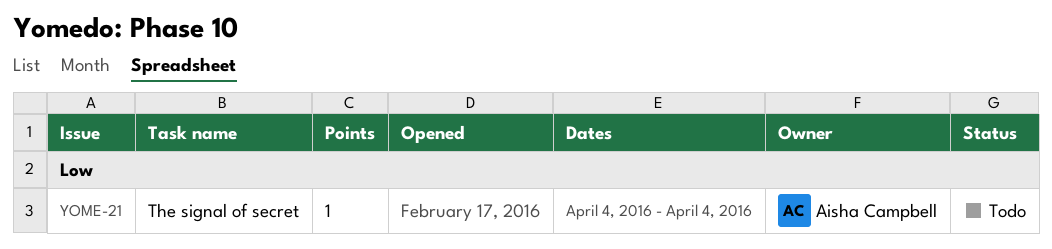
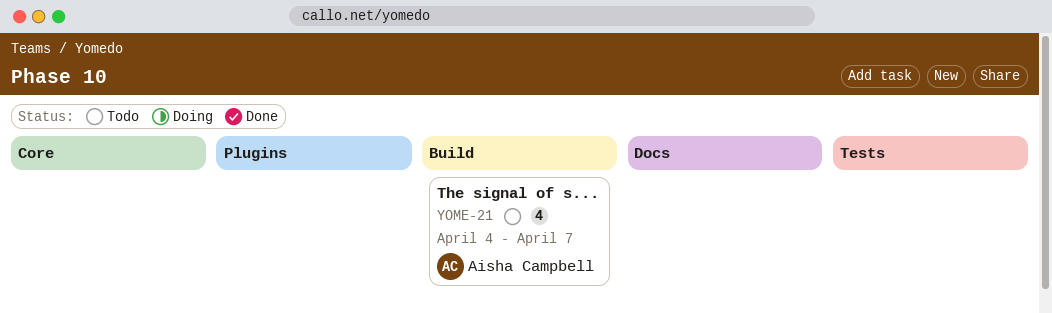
YOME-21, estimate: 1 -> 4
YOME-21, due: Apr 4 -> Apr 7

